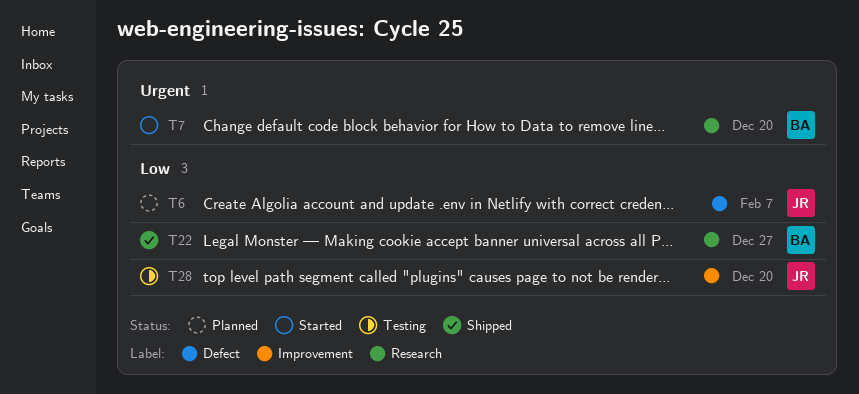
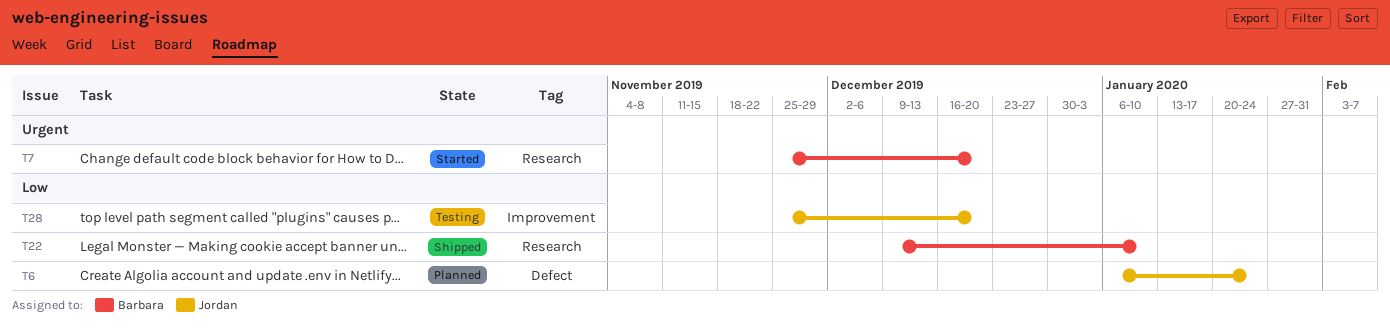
T6, due: Feb 7 -> Jan 24
T22, due: Dec 27 -> Jan 10

